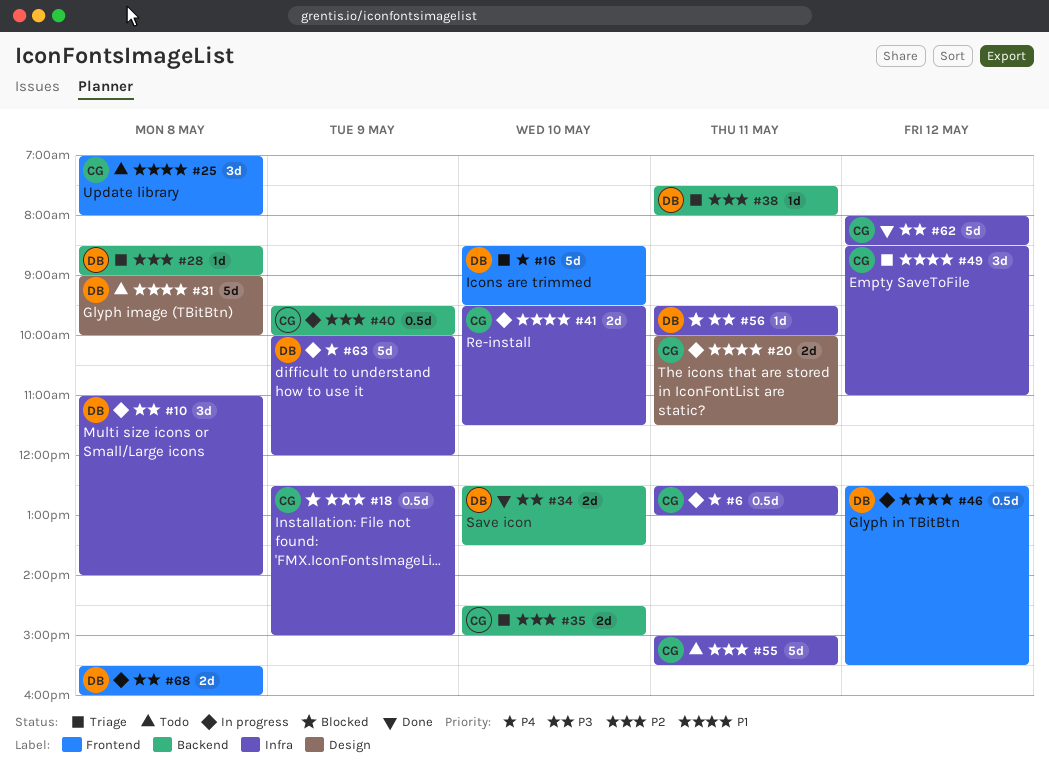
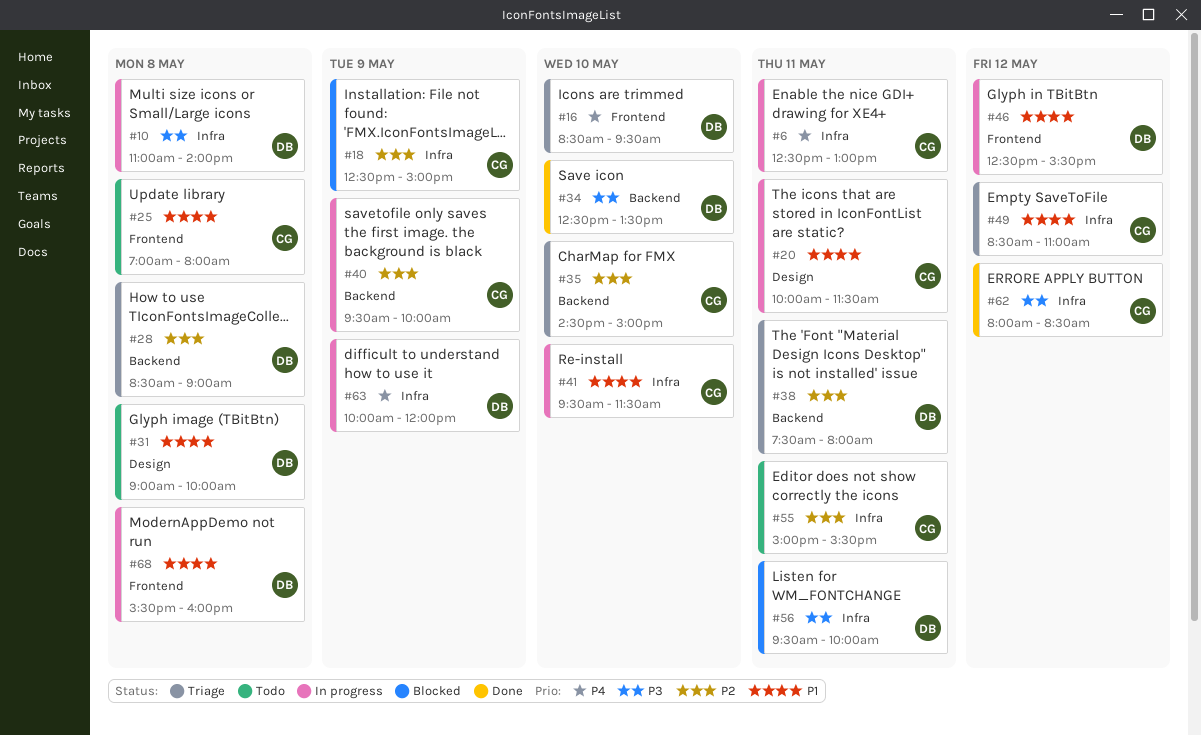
#68, priority: P3 -> P1

